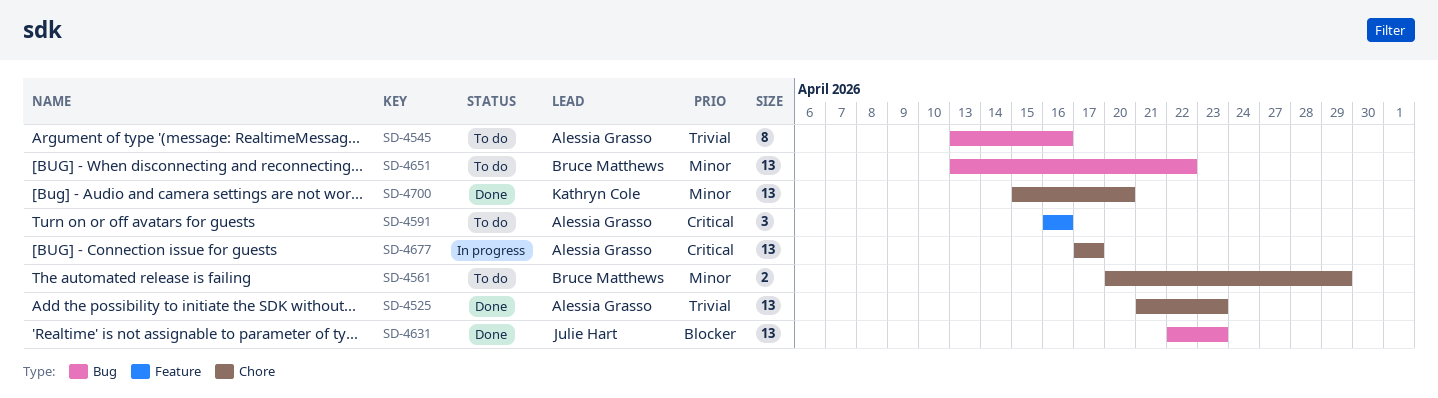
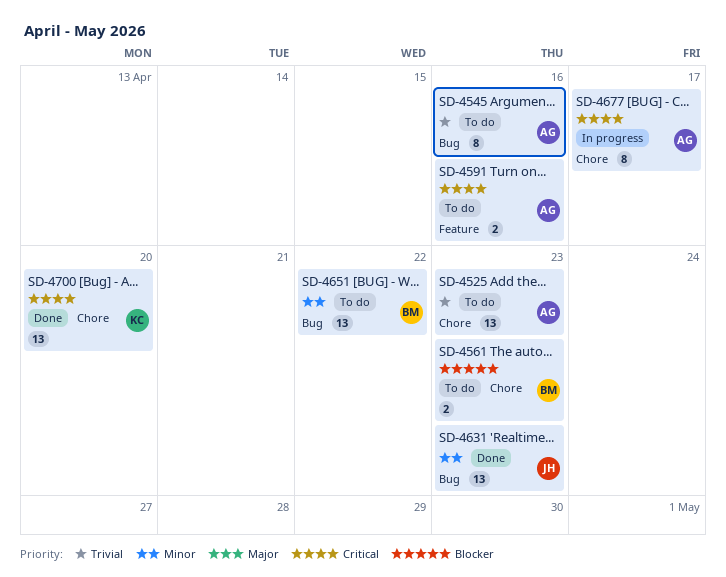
SD-4525, status: Done -> To do
SD-4561, priority: Minor -> Blocker
SD-4561, due: Apr 29 -> Apr 23
SD-4591, estimate: 3 -> 2
SD-4631, priority: Blocker -> Minor
SD-4677, estimate: 13 -> 8
SD-4700, priority: Minor -> Critical

